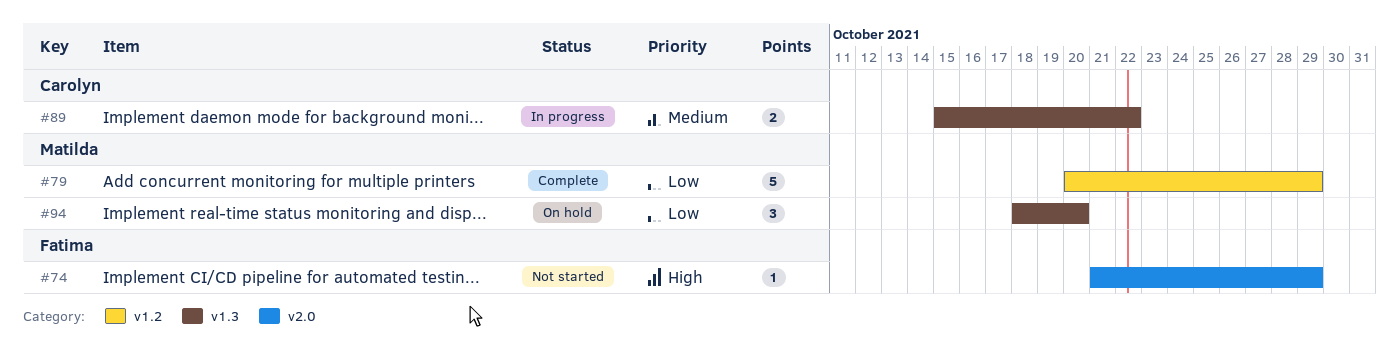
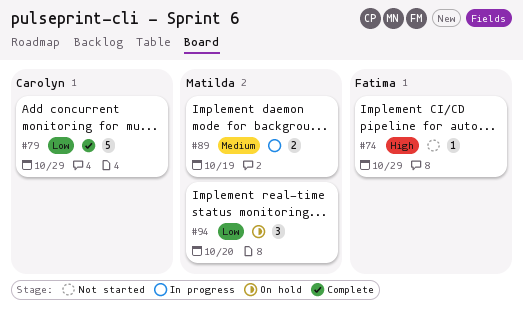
#79, owner: Matilda -> Carolyn
#89, owner: Carolyn -> Matilda
#89, due: Oct 22 -> Oct 19

